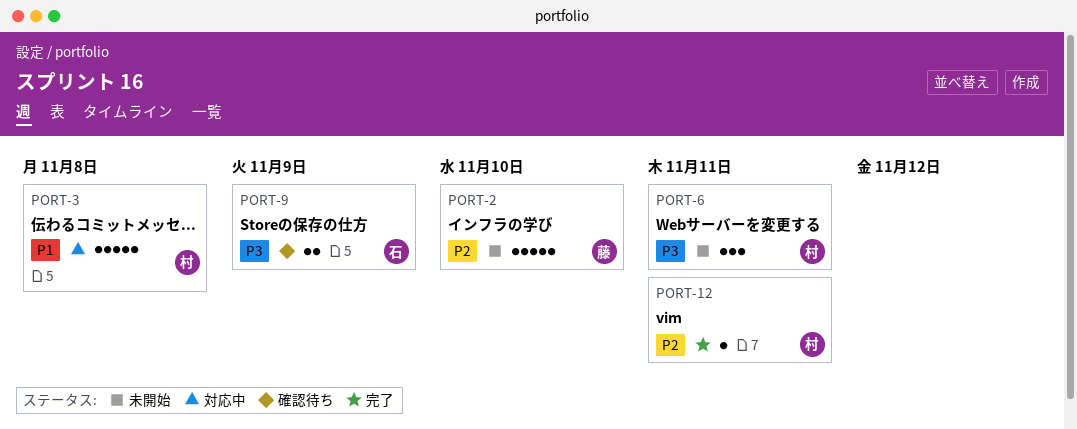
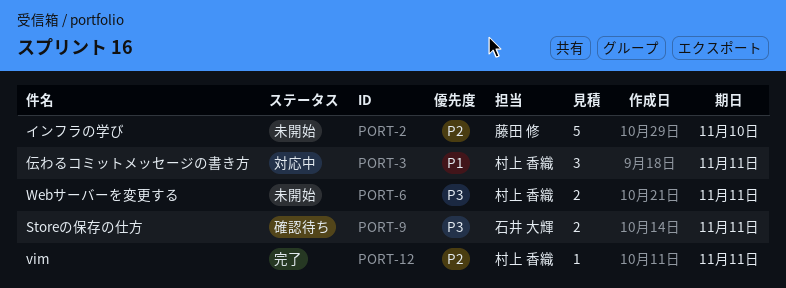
PORT-3, estimate: 5 -> 3
PORT-3, due: Nov 8 -> Nov 11
PORT-6, estimate: 3 -> 2
PORT-9, due: Nov 9 -> Nov 11

